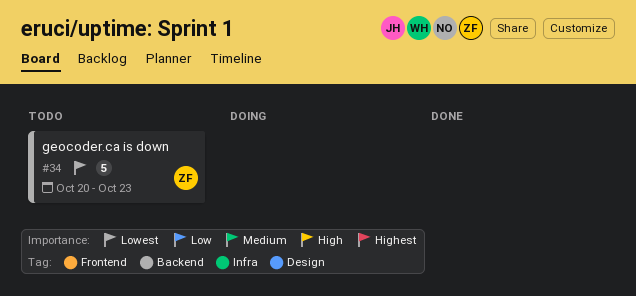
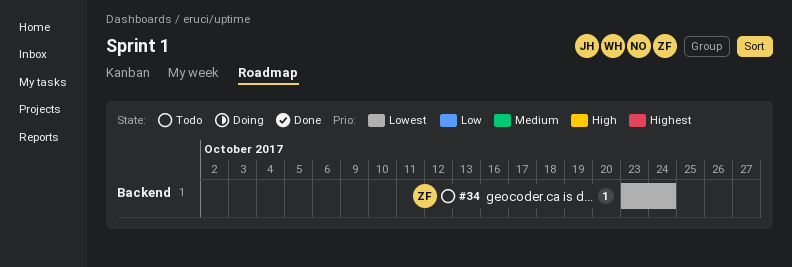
#34, estimate: 5 -> 1
#34, start: Oct 20 -> Oct 23
#34, due: Oct 23 -> Oct 24

